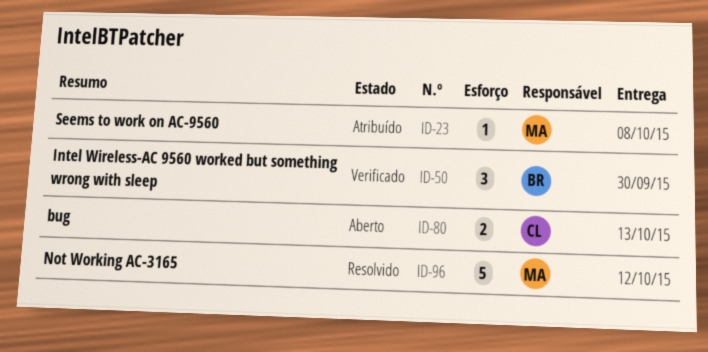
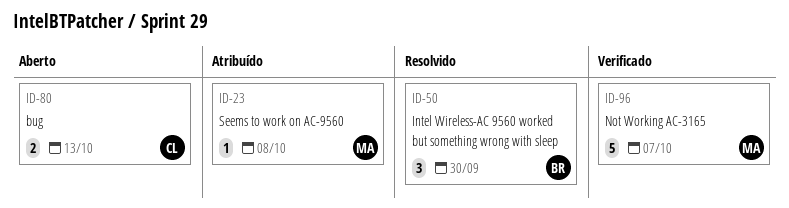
ID-50, status: Verificado -> Resolvido
ID-96, status: Resolvido -> Verificado
ID-96, due: Oct 12 -> Oct 7

